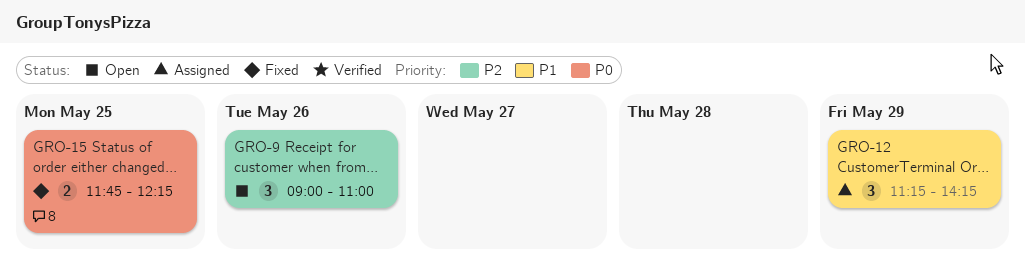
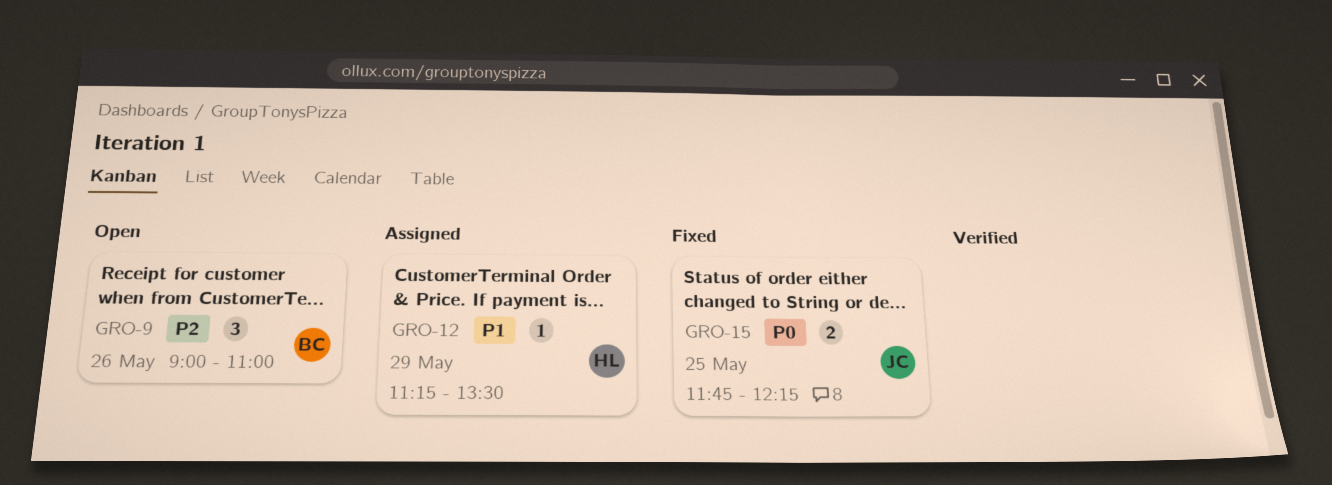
GRO-12, estimate: 3 -> 1
GRO-12, ends: 14:15 -> 13:30

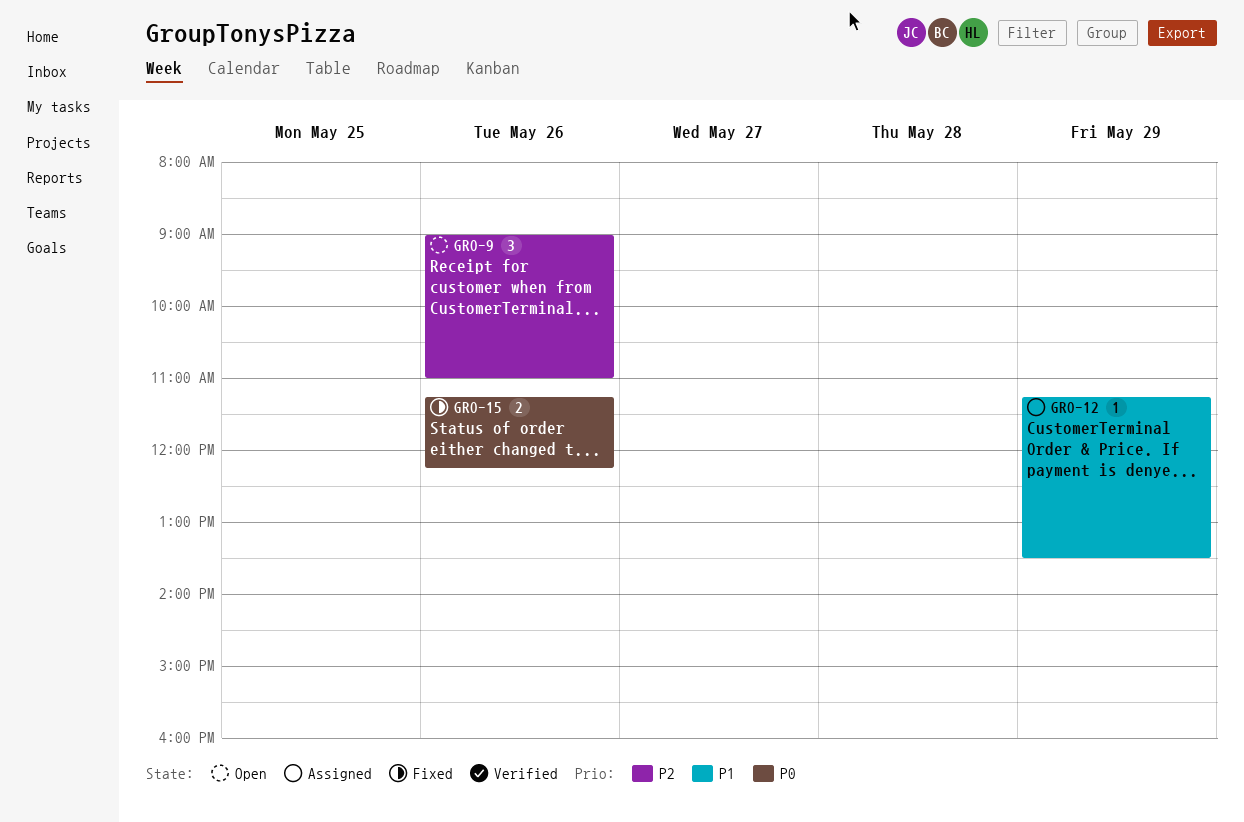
GRO-15, day: May 25 -> May 26
GRO-15, begins: 11:45 -> 11:15

